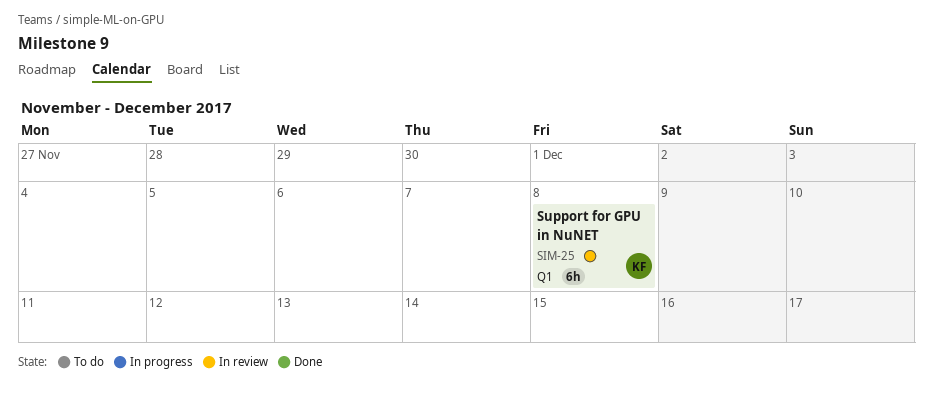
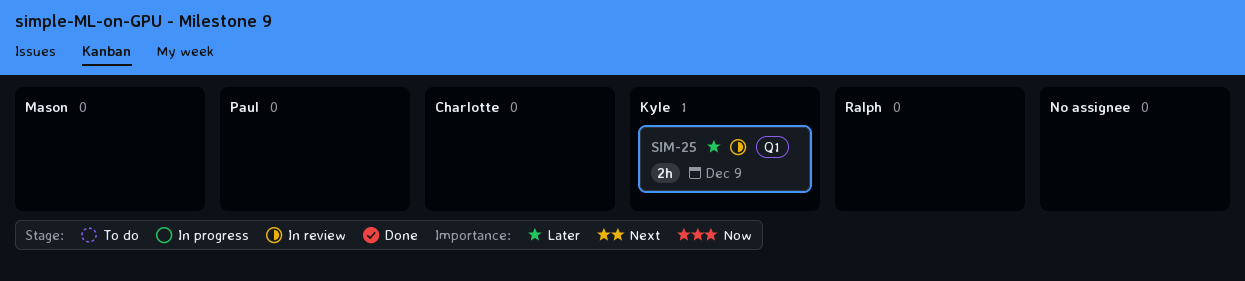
SIM-25, estimate: 6h -> 2h
SIM-25, due: Dec 8 -> Dec 9

